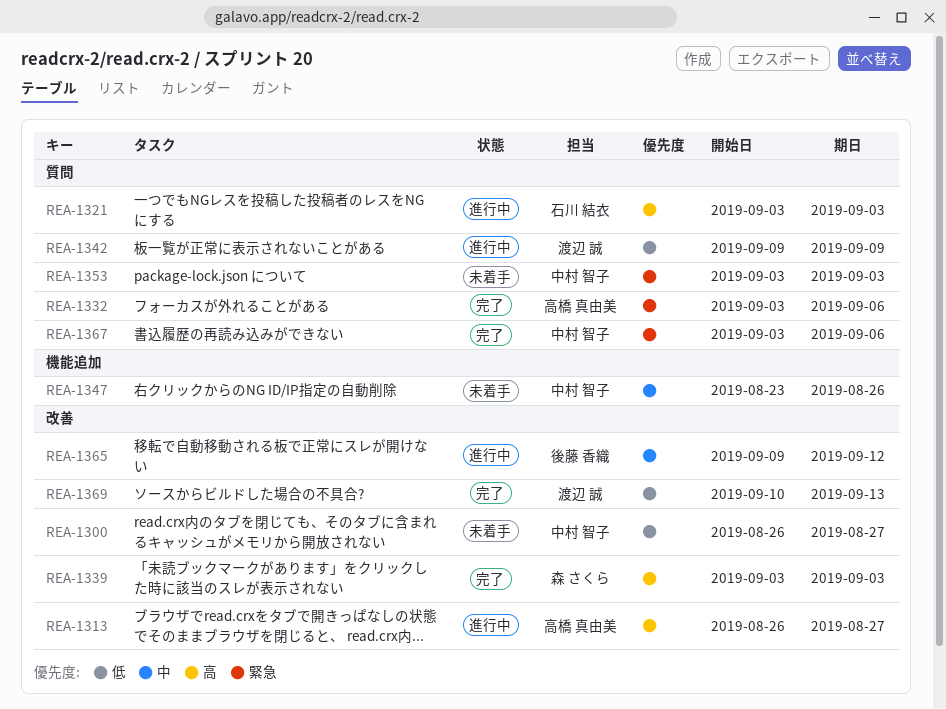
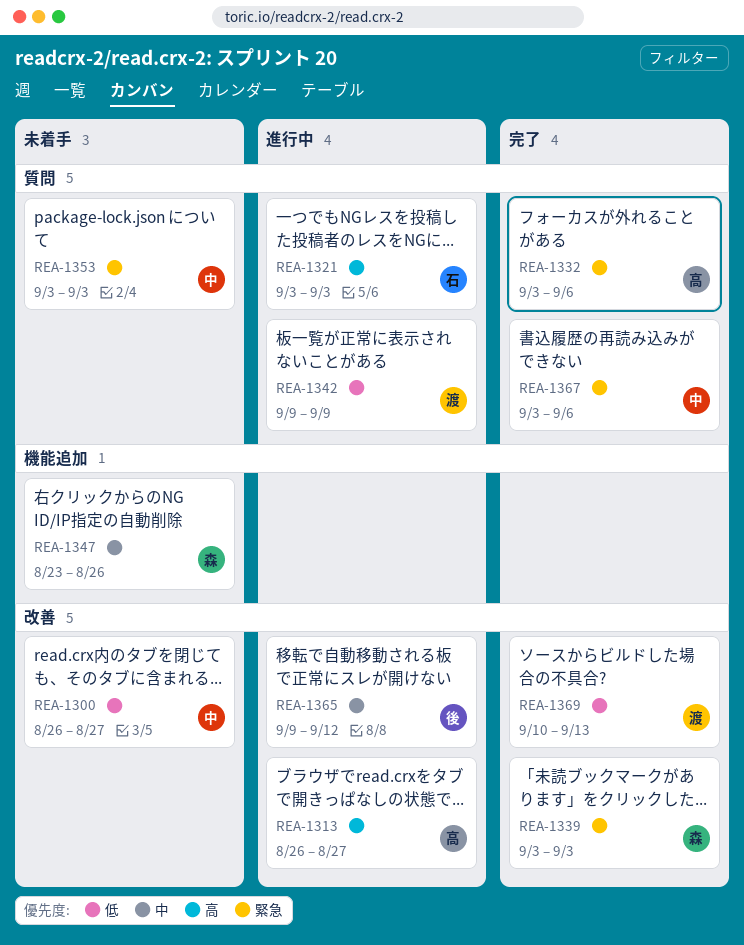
REA-1339, priority: 高 -> 緊急
REA-1347, owner: 中村 智子 -> 森 さくら

